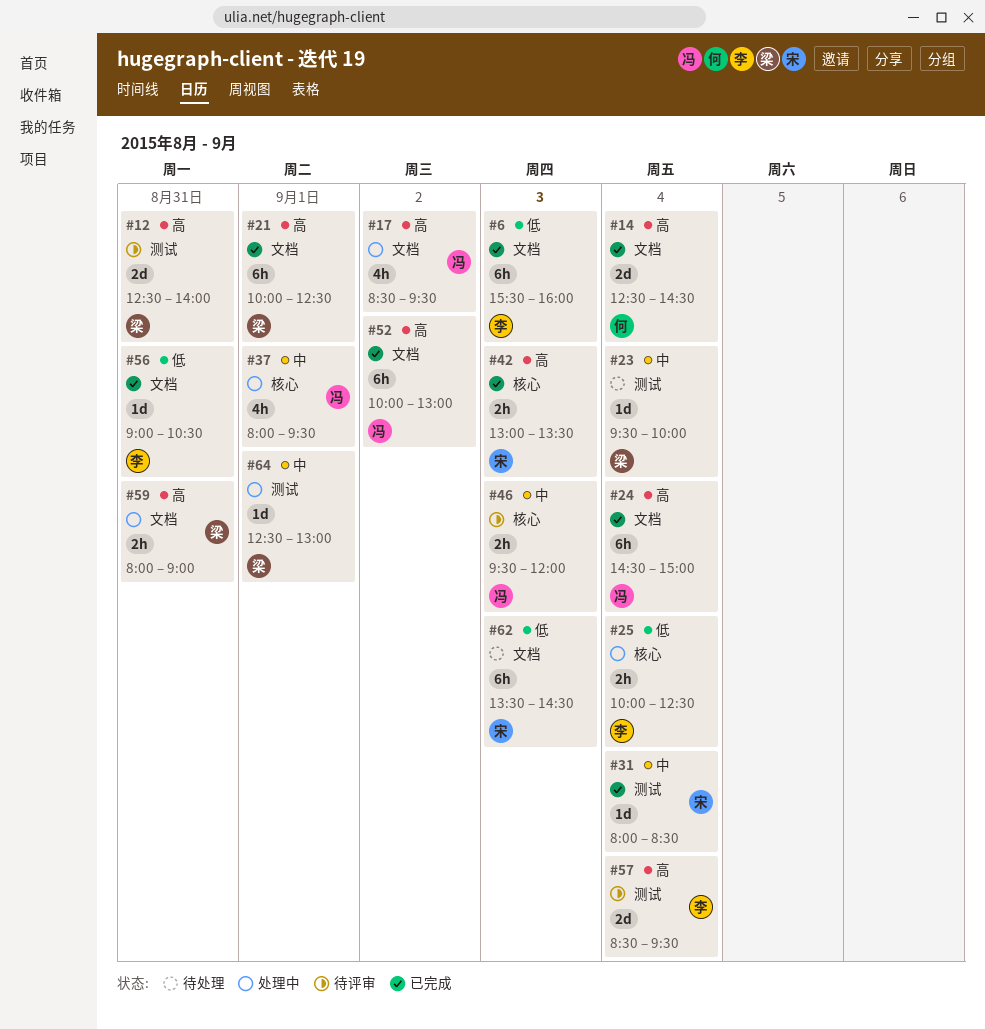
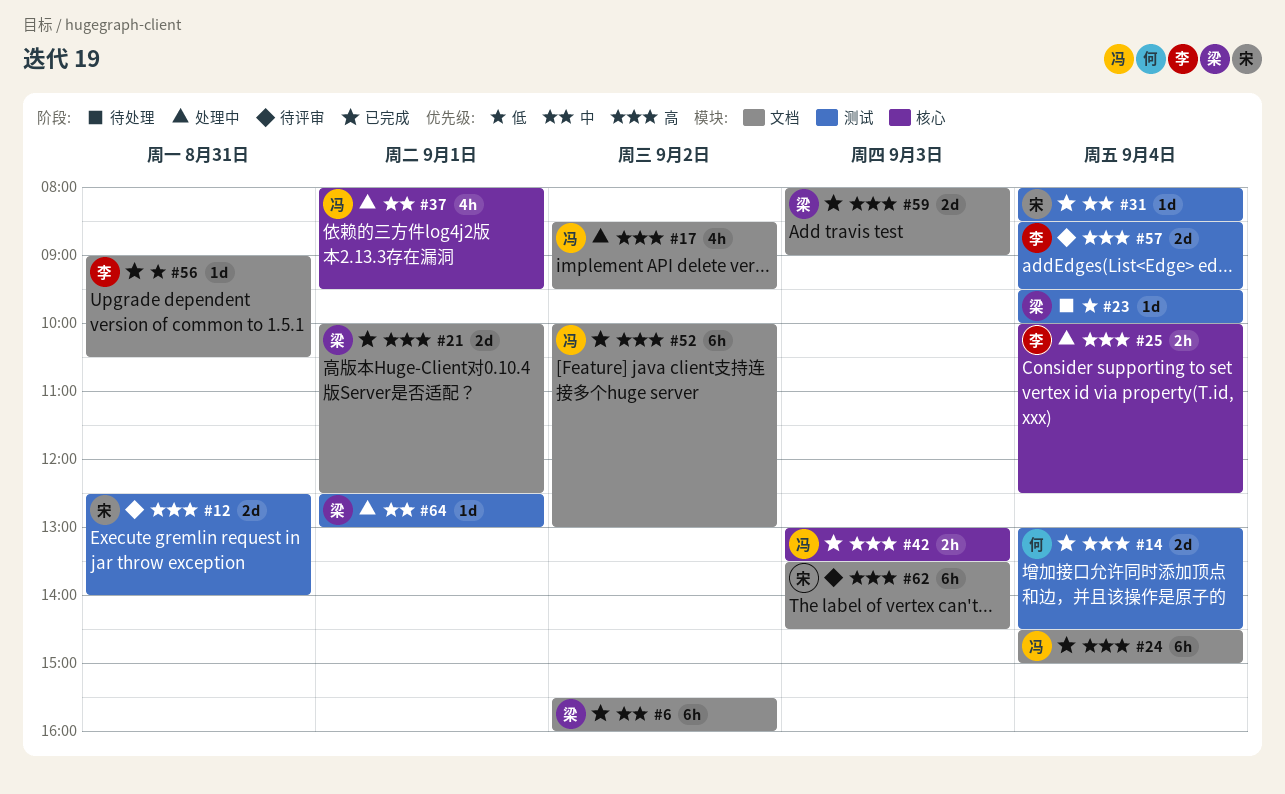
#6, owner: 李 -> 梁
#6, priority: 低 -> 中
#6, day: Sep 3 -> Sep 2
#12, owner: 梁 -> 宋
#14, label: 文档 -> 测试
#14, begins: 12:30 -> 13:00
#21, estimate: 6h -> 2d
#23, priority: 中 -> 低
#25, priority: 低 -> 高
#42, owner: 宋 -> 冯
#46: present -> none
#59, status: 处理中 -> 已完成
#59, estimate: 2h -> 2d
#59, day: Aug 31 -> Sep 3
#62, status: 待处理 -> 待评审
#62, priority: 低 -> 高

